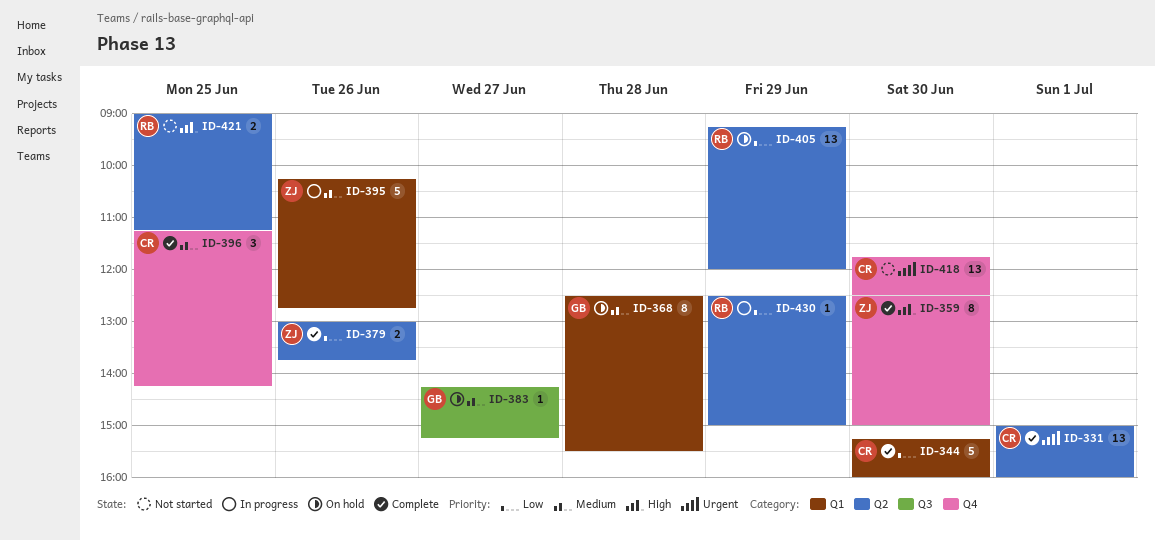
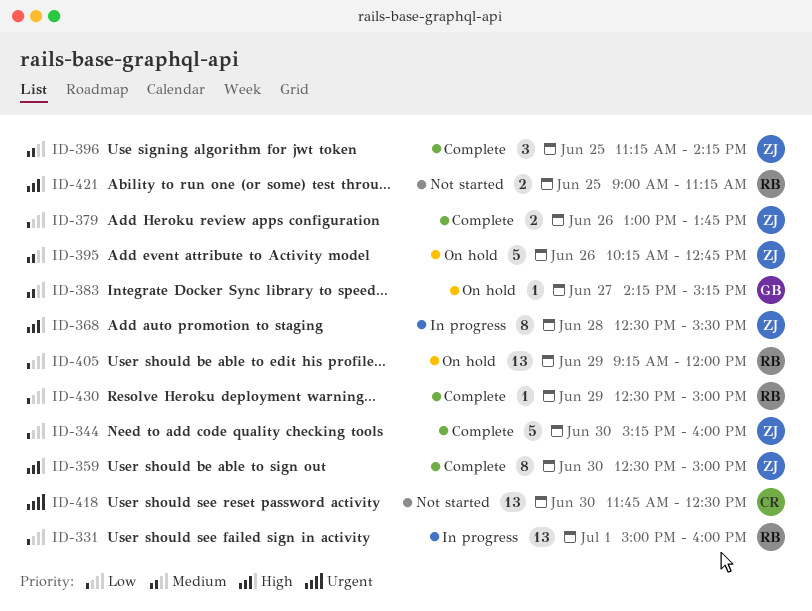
ID-331, status: Complete -> In progress
ID-331, owner: CR -> RB
ID-331, priority: Urgent -> Low
ID-344, owner: CR -> ZJ
ID-368, status: On hold -> In progress
ID-368, owner: GB -> ZJ
ID-368, priority: Medium -> High
ID-395, status: In progress -> On hold
ID-396, owner: CR -> ZJ
ID-430, status: In progress -> Complete

